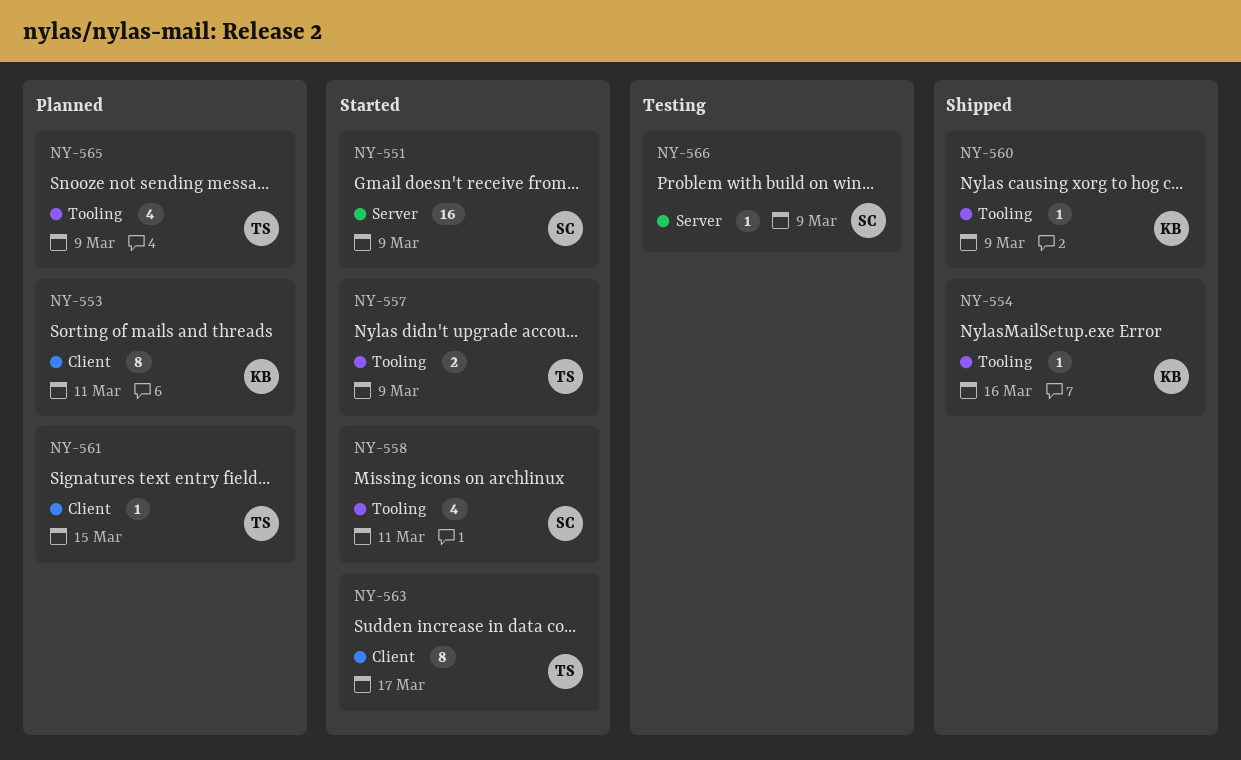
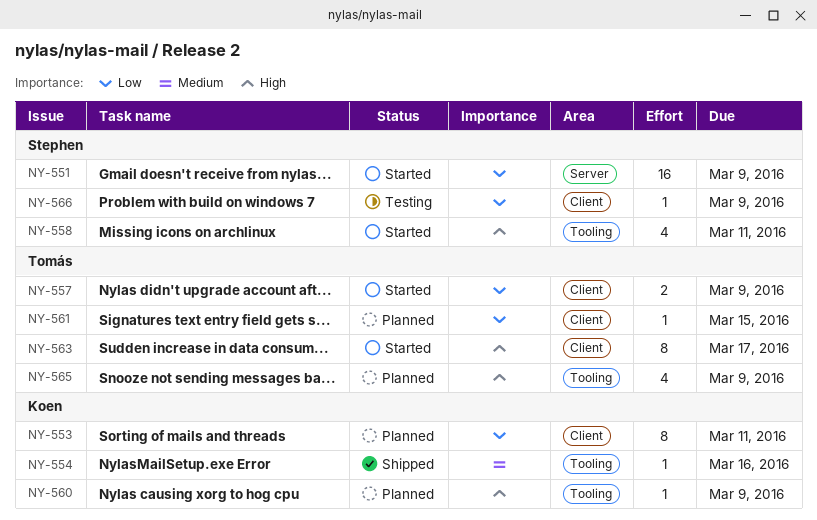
NY-557, label: Tooling -> Client
NY-560, status: Shipped -> Planned
NY-566, label: Server -> Client

